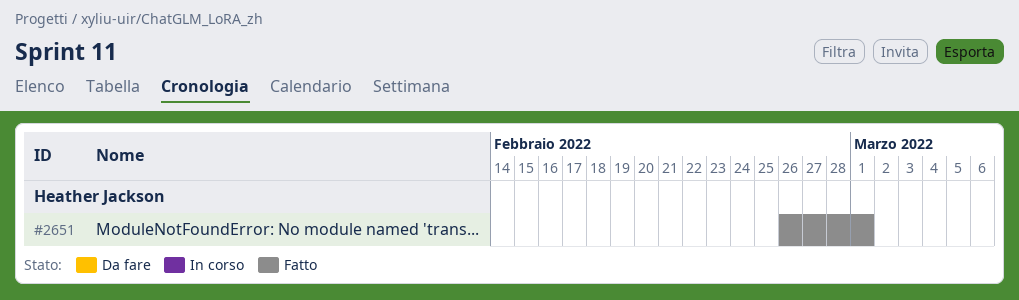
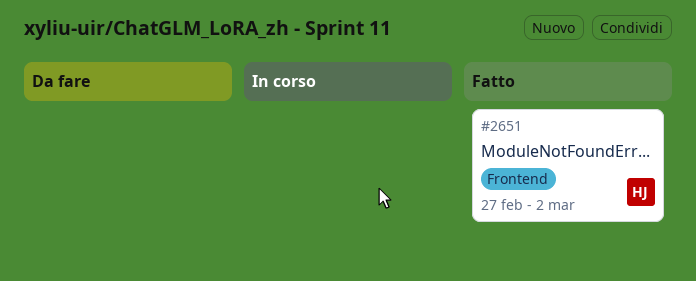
#2651, start: Feb 26 -> Feb 27
#2651, due: Mar 1 -> Mar 2

